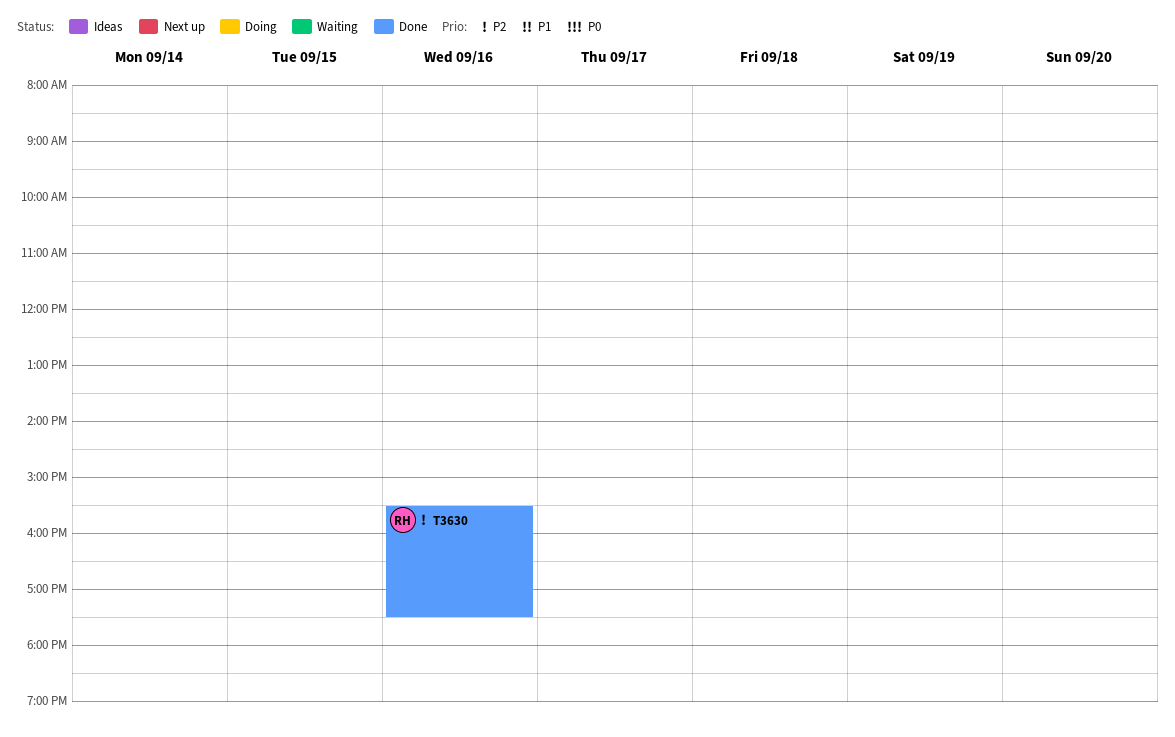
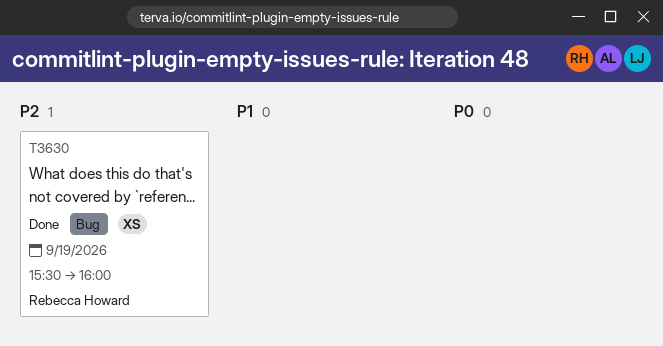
T3630, day: Sep 16 -> Sep 19
T3630, ends: 17:30 -> 16:00

